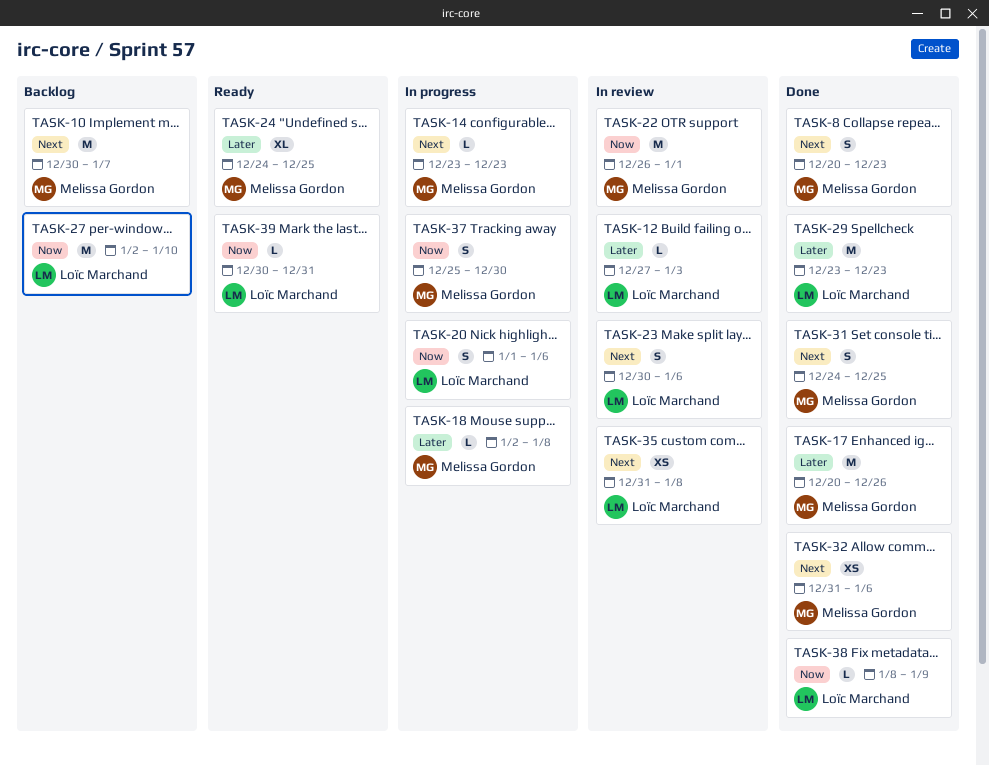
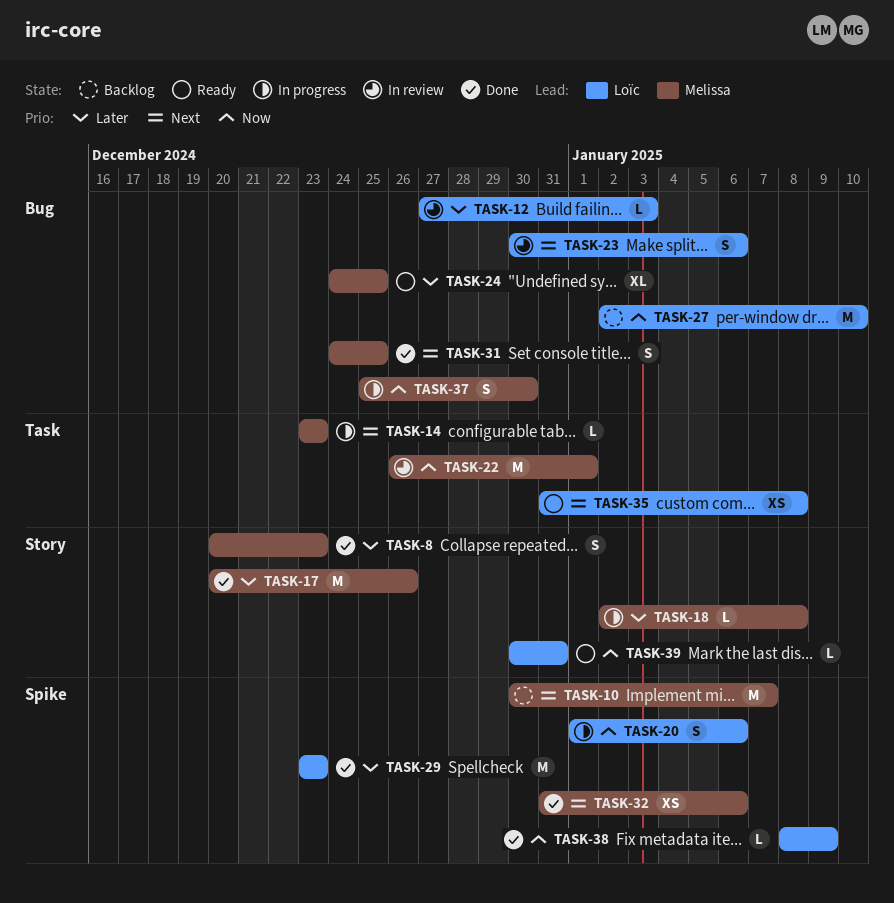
TASK-8, priority: Next -> Later
TASK-35, status: In review -> Ready

